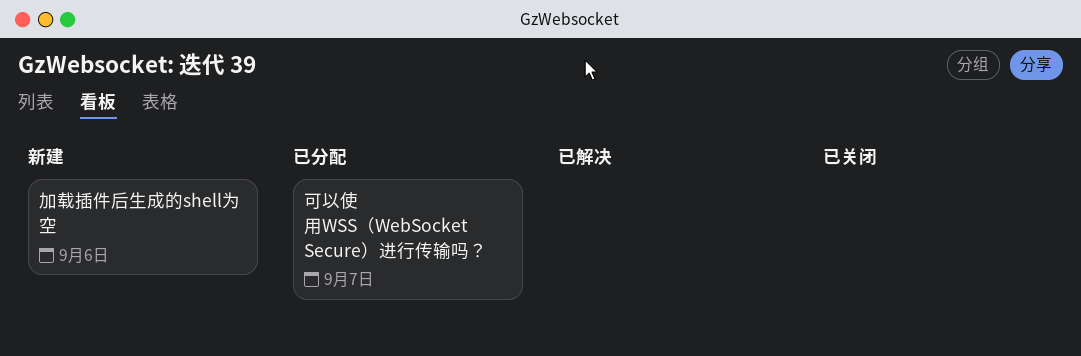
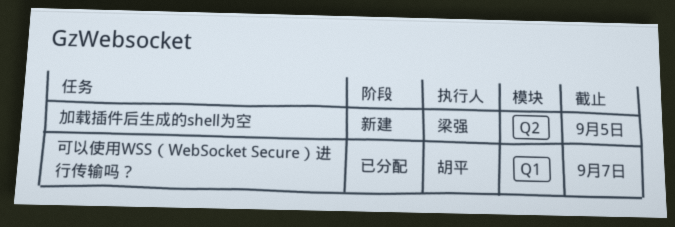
加载插件后生成的shell为空, due: Sep 6 -> Sep 5

